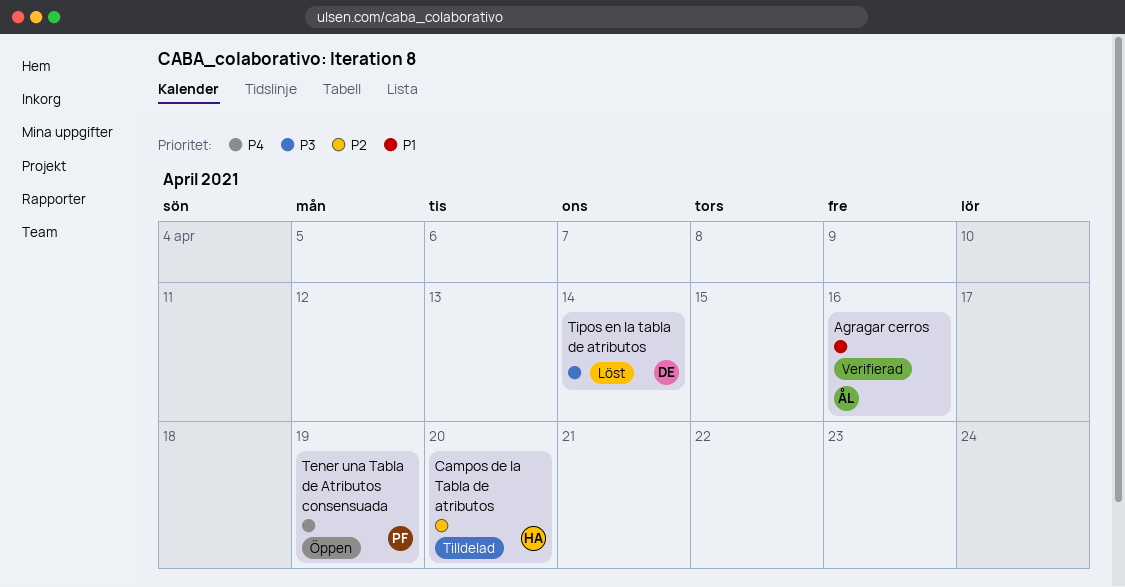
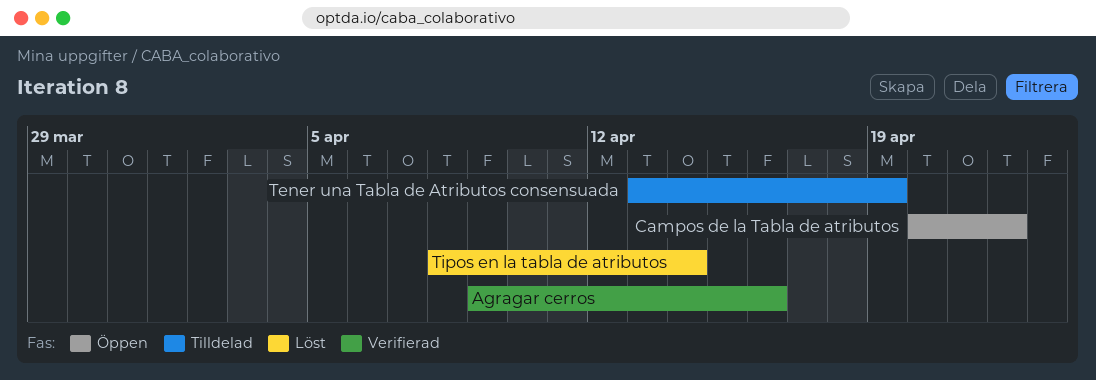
Campos de la Tabla de atributos, status: Tilldelad -> Öppen
Campos de la Tabla de atributos, due: Apr 20 -> Apr 22
Tener una Tabla de Atributos consensuada, status: Öppen -> Tilldelad

